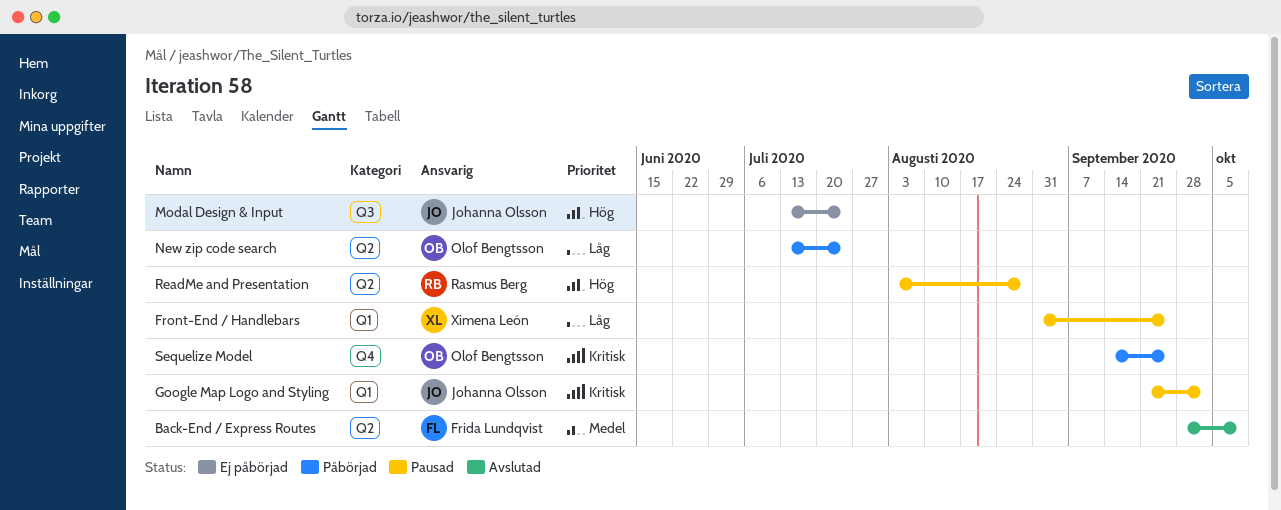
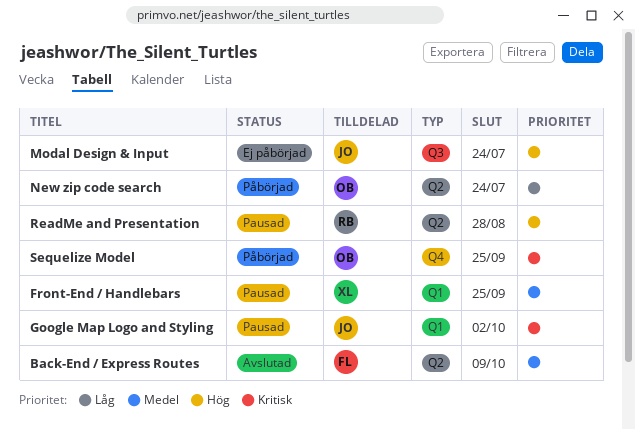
Front-End / Handlebars, priority: Låg -> Medel

